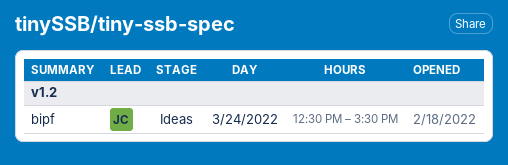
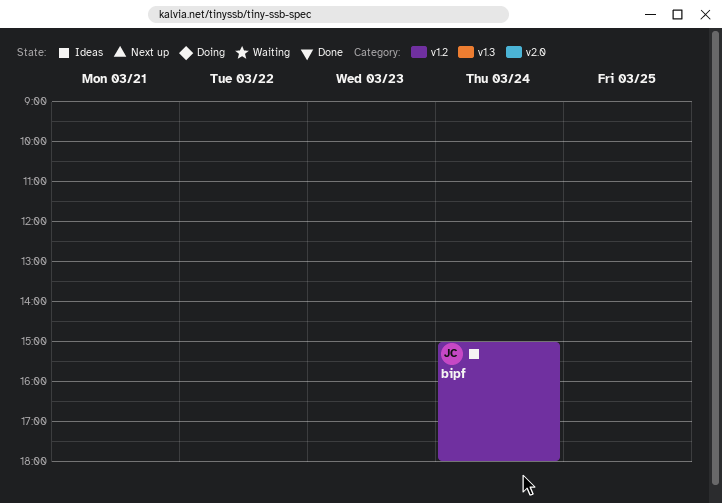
bipf, begins: 12:30 -> 15:00
bipf, ends: 15:30 -> 18:00

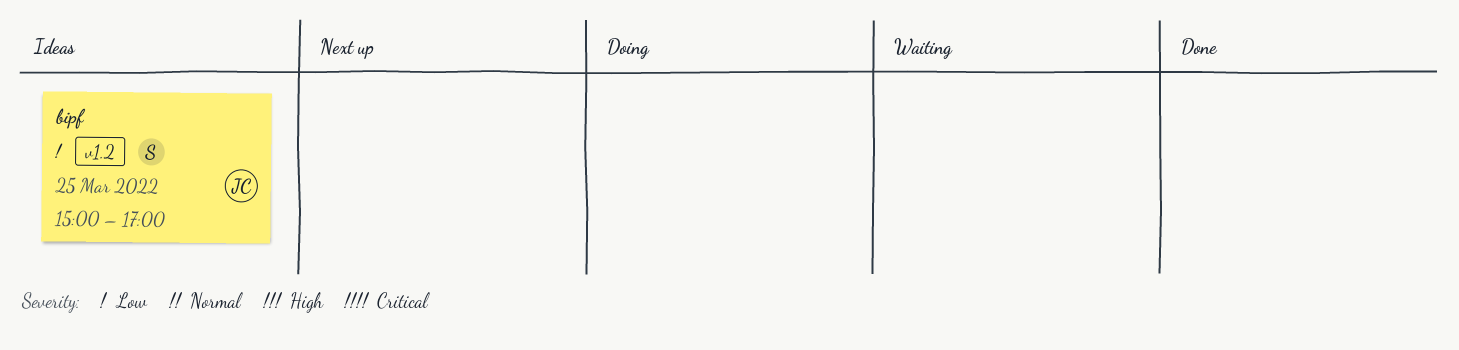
bipf, day: Mar 24 -> Mar 25
bipf, ends: 18:00 -> 17:00

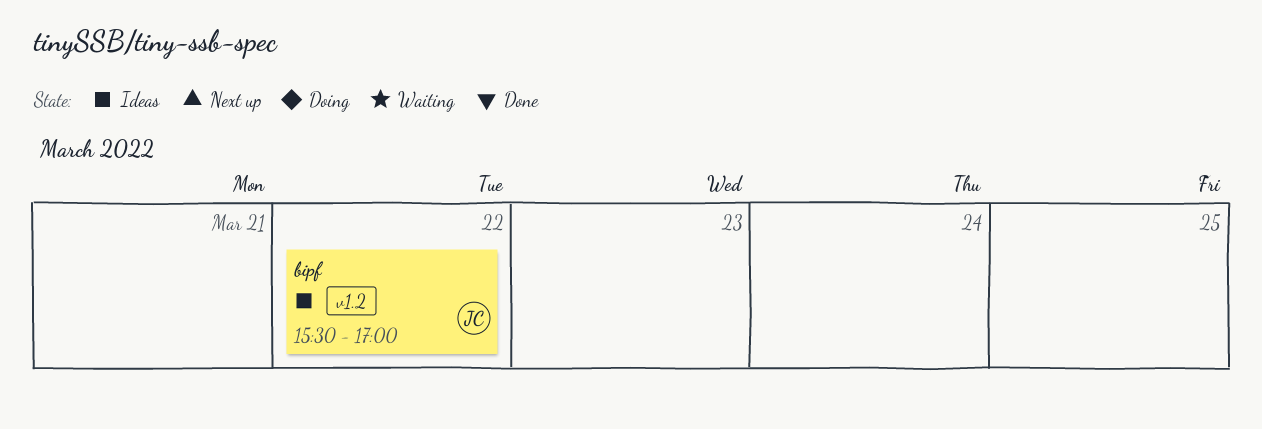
bipf, day: Mar 25 -> Mar 22
bipf, begins: 15:00 -> 15:30

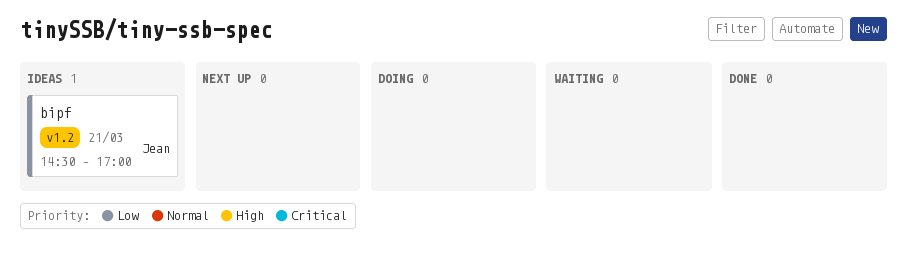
bipf, day: Mar 22 -> Mar 21
bipf, begins: 15:30 -> 14:30

